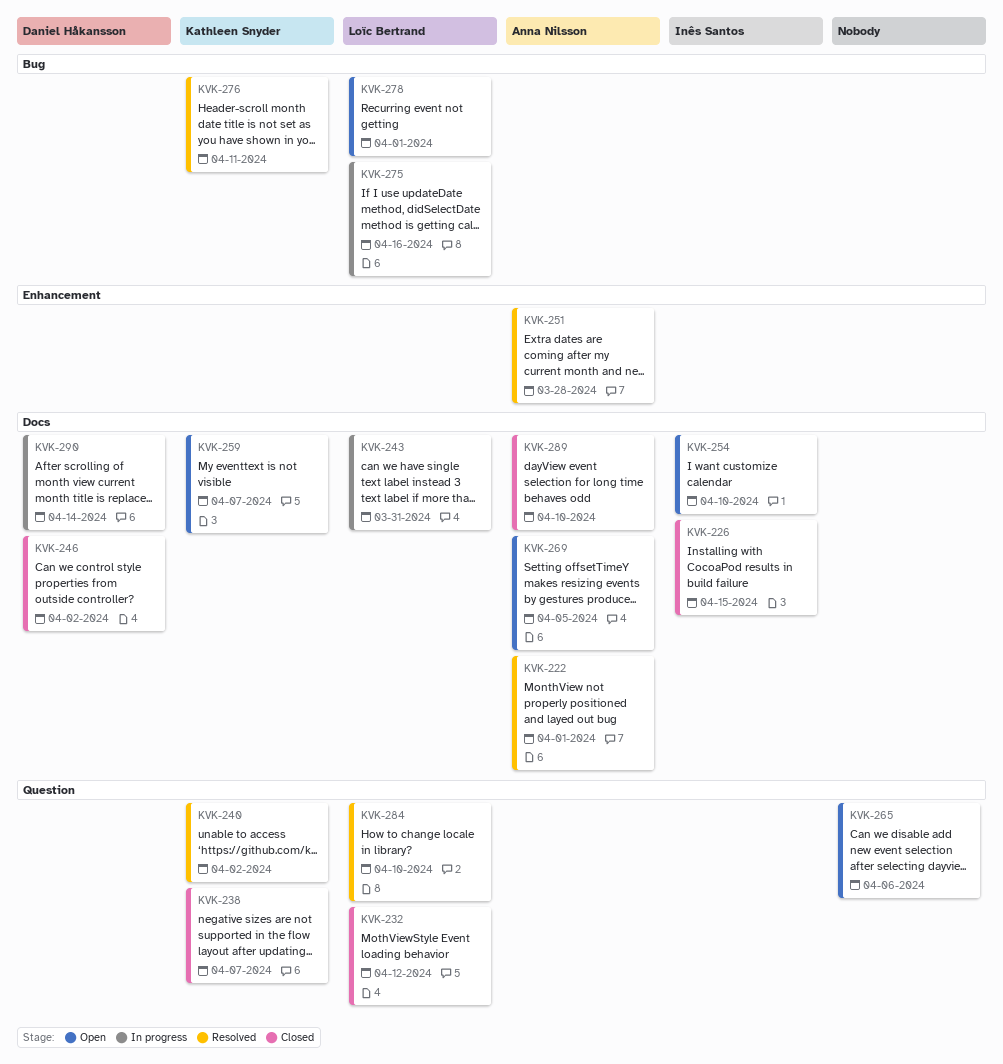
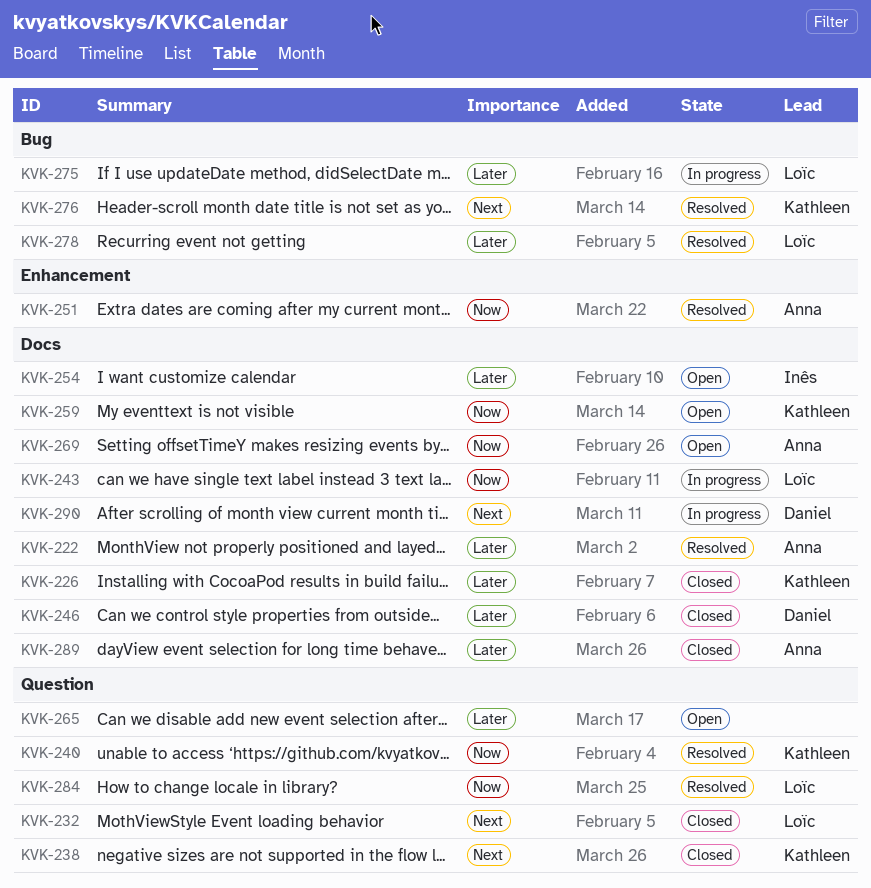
KVK-226, owner: Inês Santos -> Kathleen Snyder
KVK-278, status: Open -> Resolved

